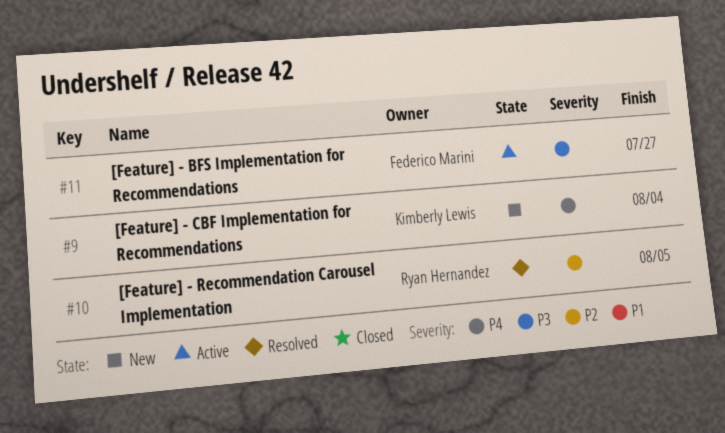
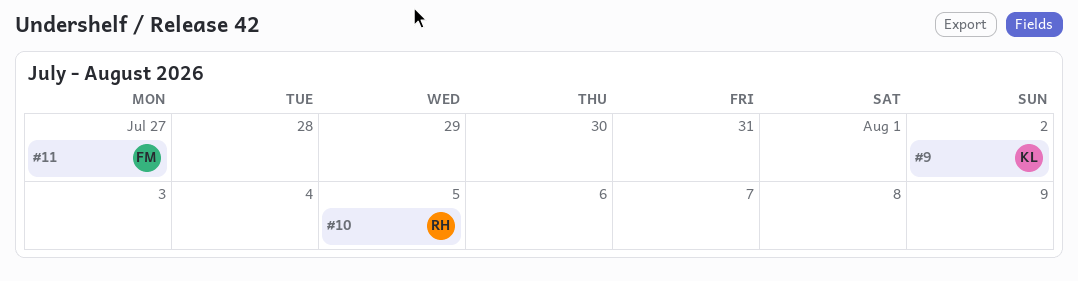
#9, due: Aug 4 -> Aug 2

